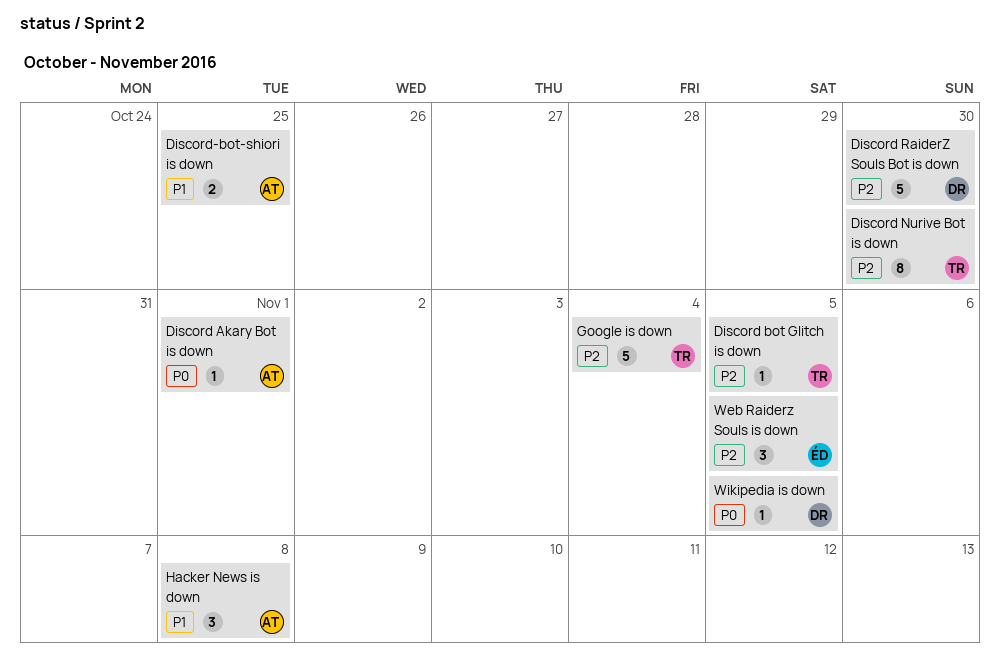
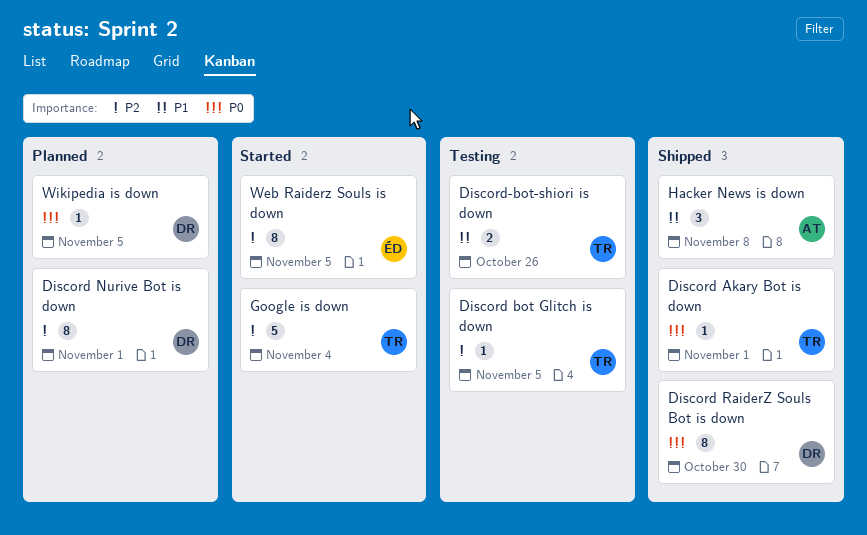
Discord Akary Bot is down, owner: AT -> TR
Discord Nurive Bot is down, owner: TR -> DR
Discord Nurive Bot is down, due: Oct 30 -> Nov 1
Discord RaiderZ Souls Bot is down, priority: P2 -> P0
Discord RaiderZ Souls Bot is down, estimate: 5 -> 8
Discord-bot-shiori is down, owner: AT -> TR
Discord-bot-shiori is down, due: Oct 25 -> Oct 26
Web Raiderz Souls is down, estimate: 3 -> 8

